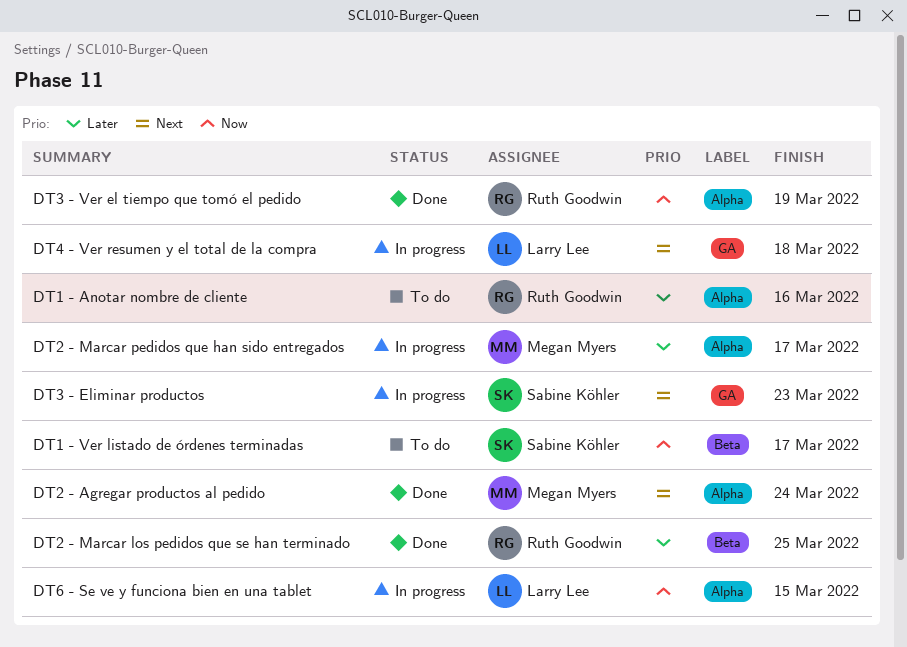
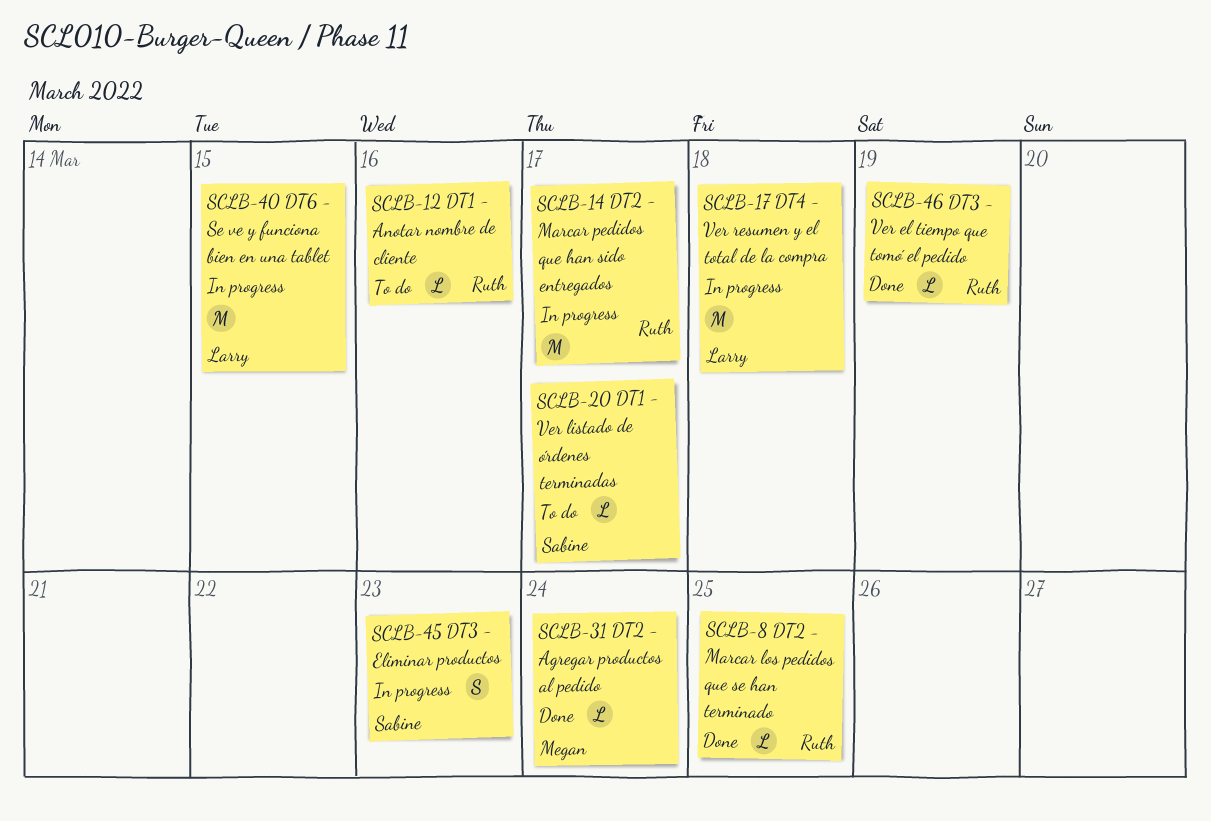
DT2 - Marcar pedidos que han sido entregados, owner: Megan Myers -> Ruth Goodwin

